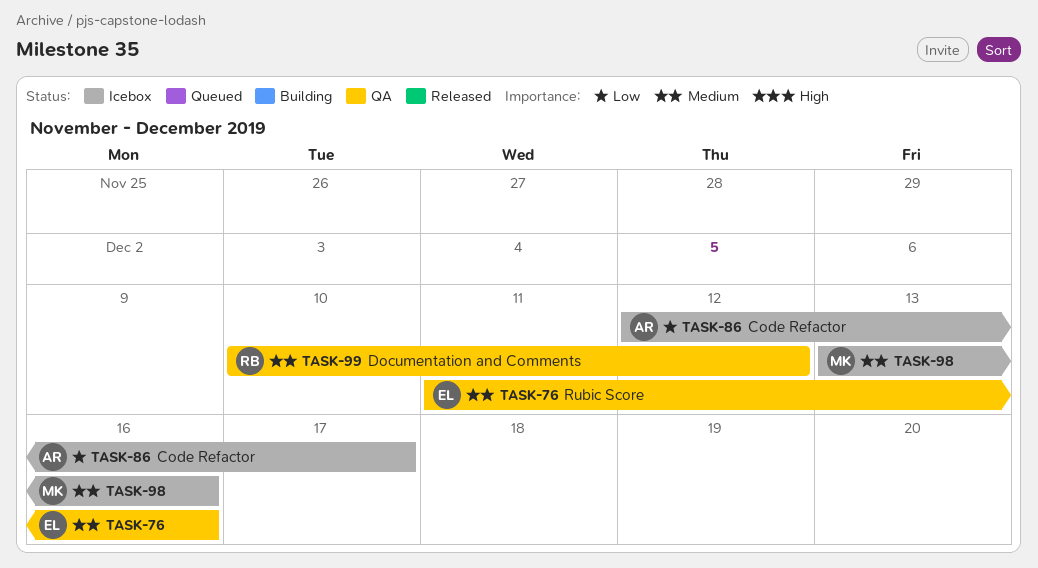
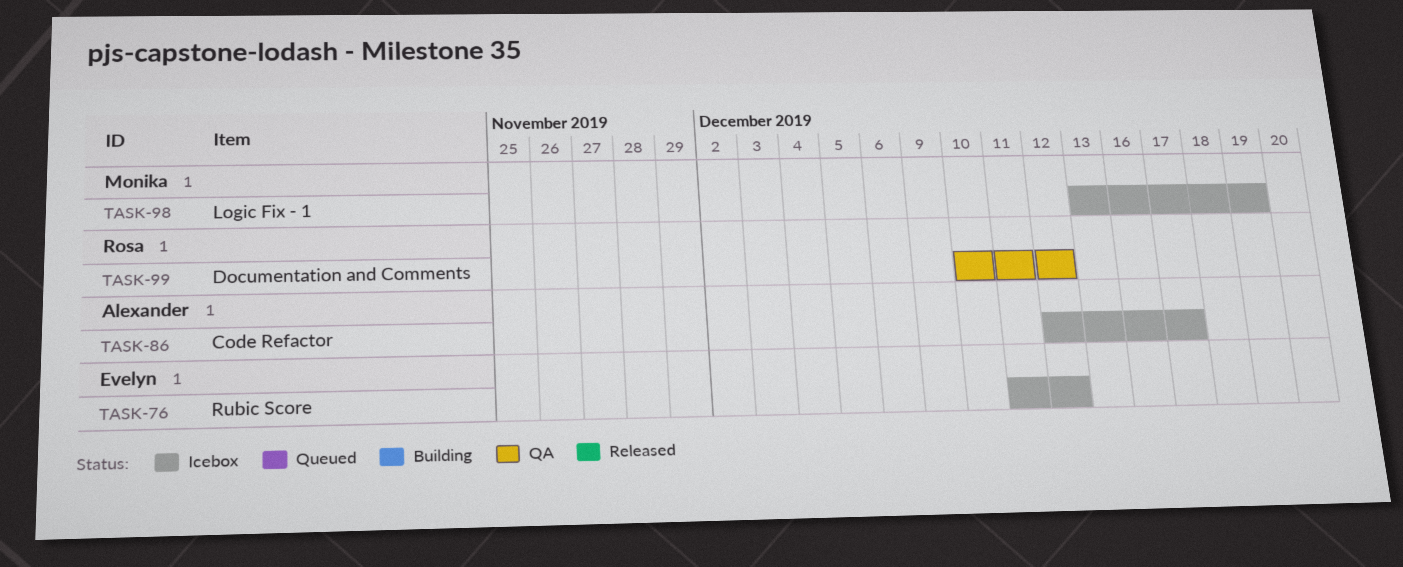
TASK-76, status: QA -> Icebox
TASK-76, due: Dec 16 -> Dec 12
TASK-98, due: Dec 16 -> Dec 19

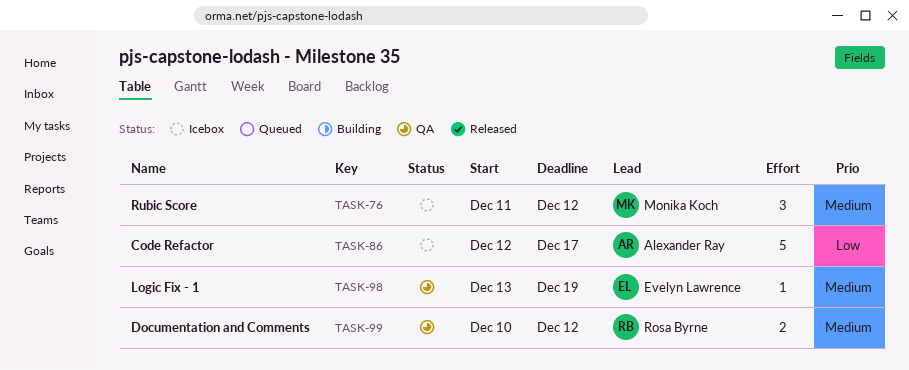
TASK-76, owner: Evelyn Lawrence -> Monika Koch
TASK-98, status: Icebox -> QA
TASK-98, owner: Monika Koch -> Evelyn Lawrence

